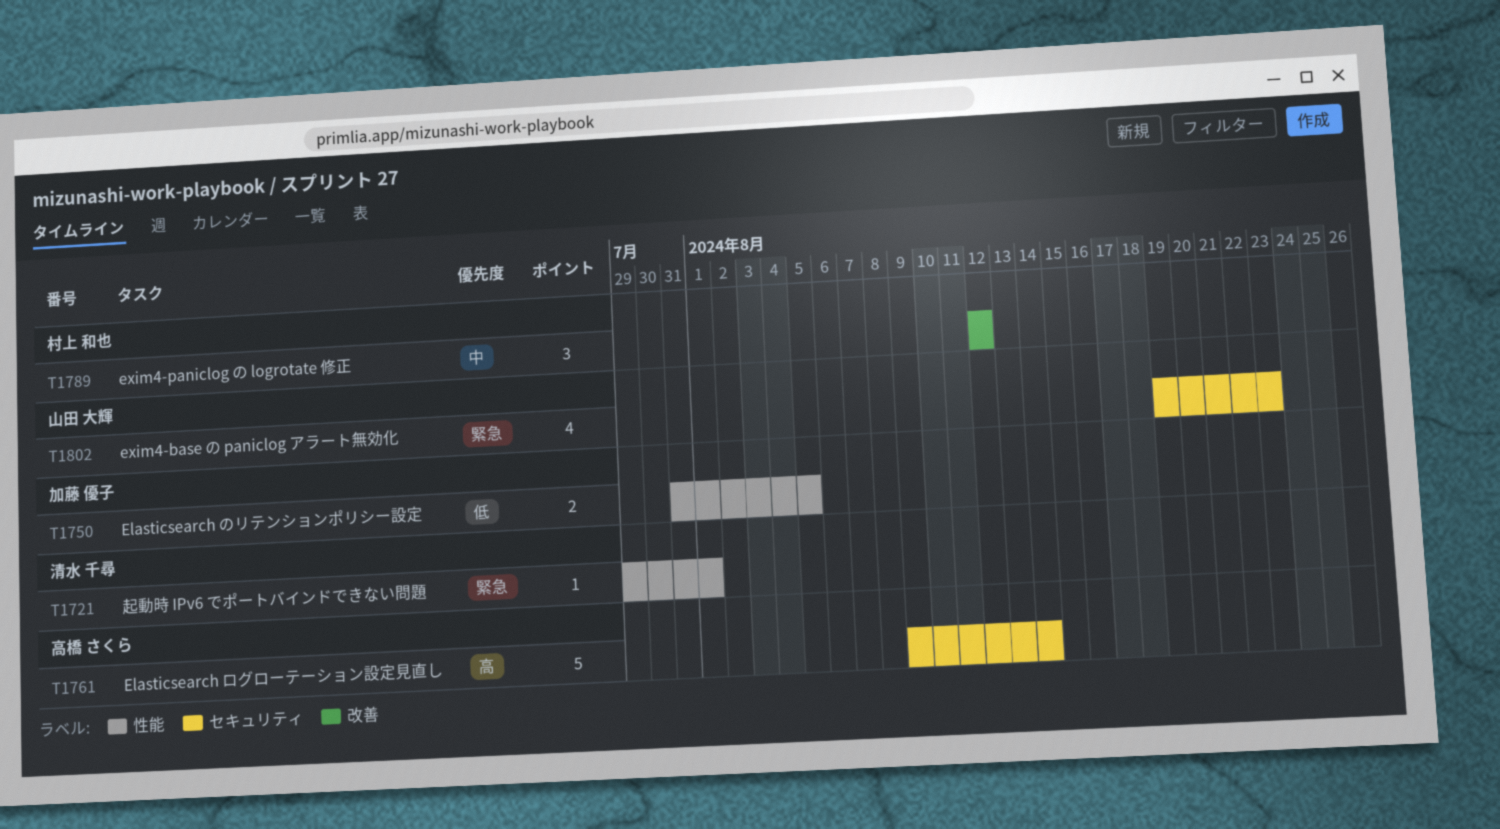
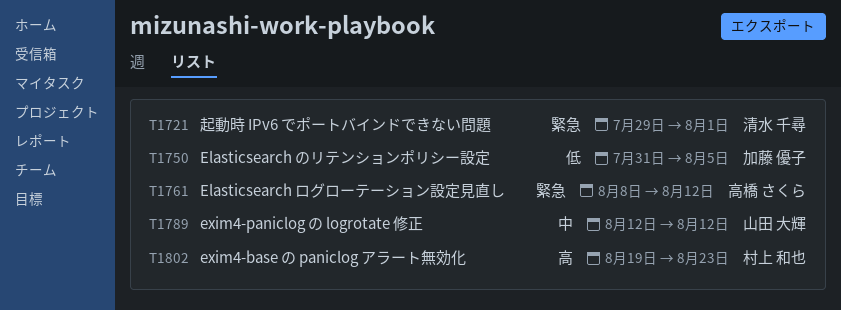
T1761, priority: 高 -> 緊急
T1761, start: Aug 9 -> Aug 8
T1761, due: Aug 14 -> Aug 12
T1789, owner: 村上 和也 -> 山田 大輝
T1802, owner: 山田 大輝 -> 村上 和也
T1802, priority: 緊急 -> 高

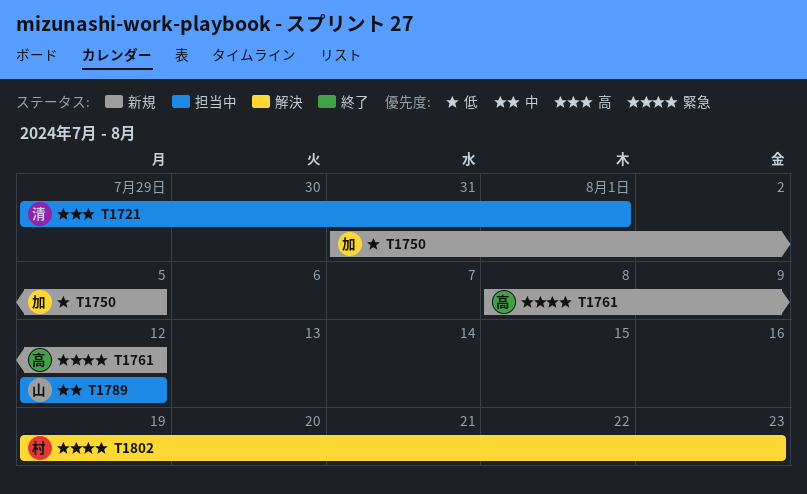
T1721, priority: 緊急 -> 高
T1802, priority: 高 -> 緊急

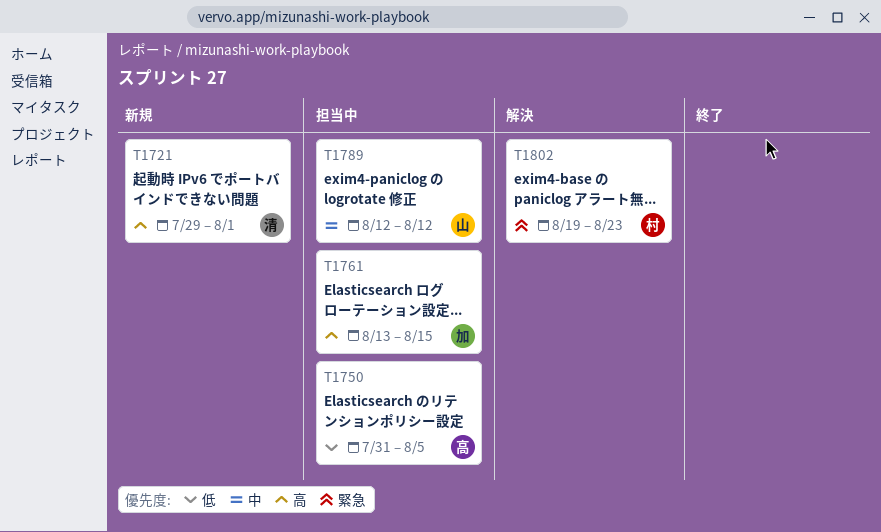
T1721, status: 担当中 -> 新規
T1750, status: 新規 -> 担当中
T1750, owner: 加 -> 高
T1761, status: 新規 -> 担当中
T1761, owner: 高 -> 加
T1761, priority: 緊急 -> 高
T1761, start: Aug 8 -> Aug 13
T1761, due: Aug 12 -> Aug 15

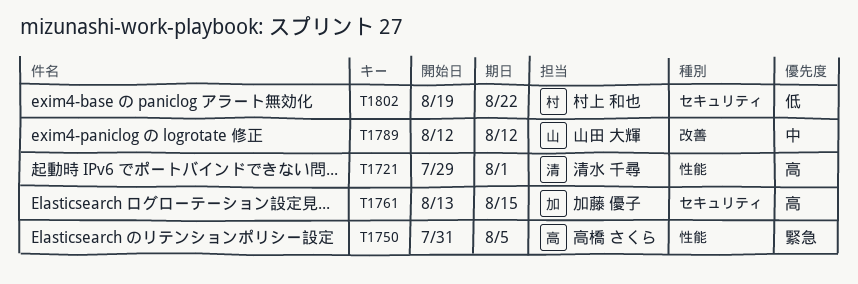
T1750, priority: 低 -> 緊急
T1802, priority: 緊急 -> 低
T1802, due: Aug 23 -> Aug 22

